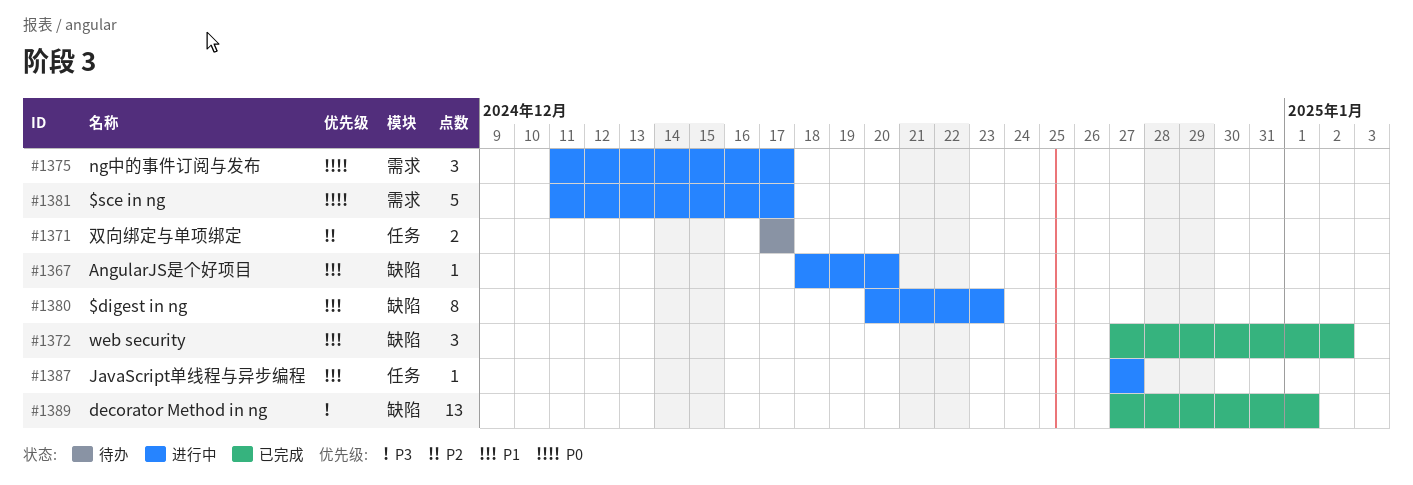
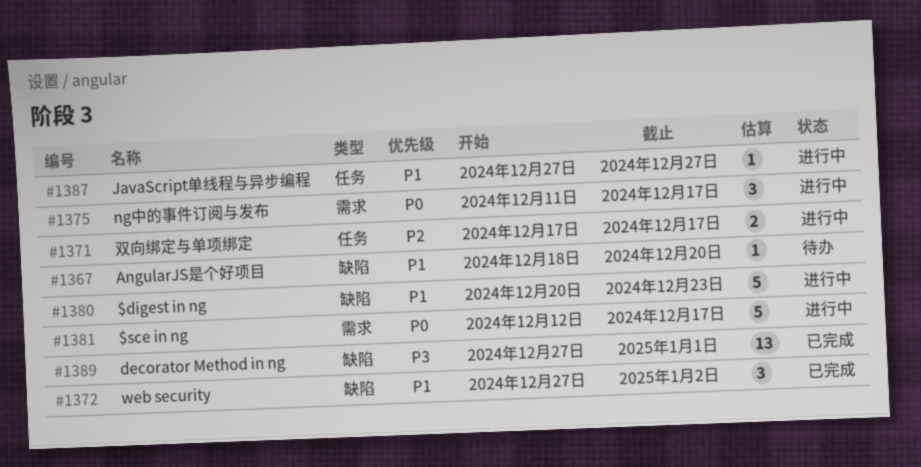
#1367, status: 进行中 -> 待办
#1371, status: 待办 -> 进行中
#1380, estimate: 8 -> 5
#1381, start: Dec 11 -> Dec 12

